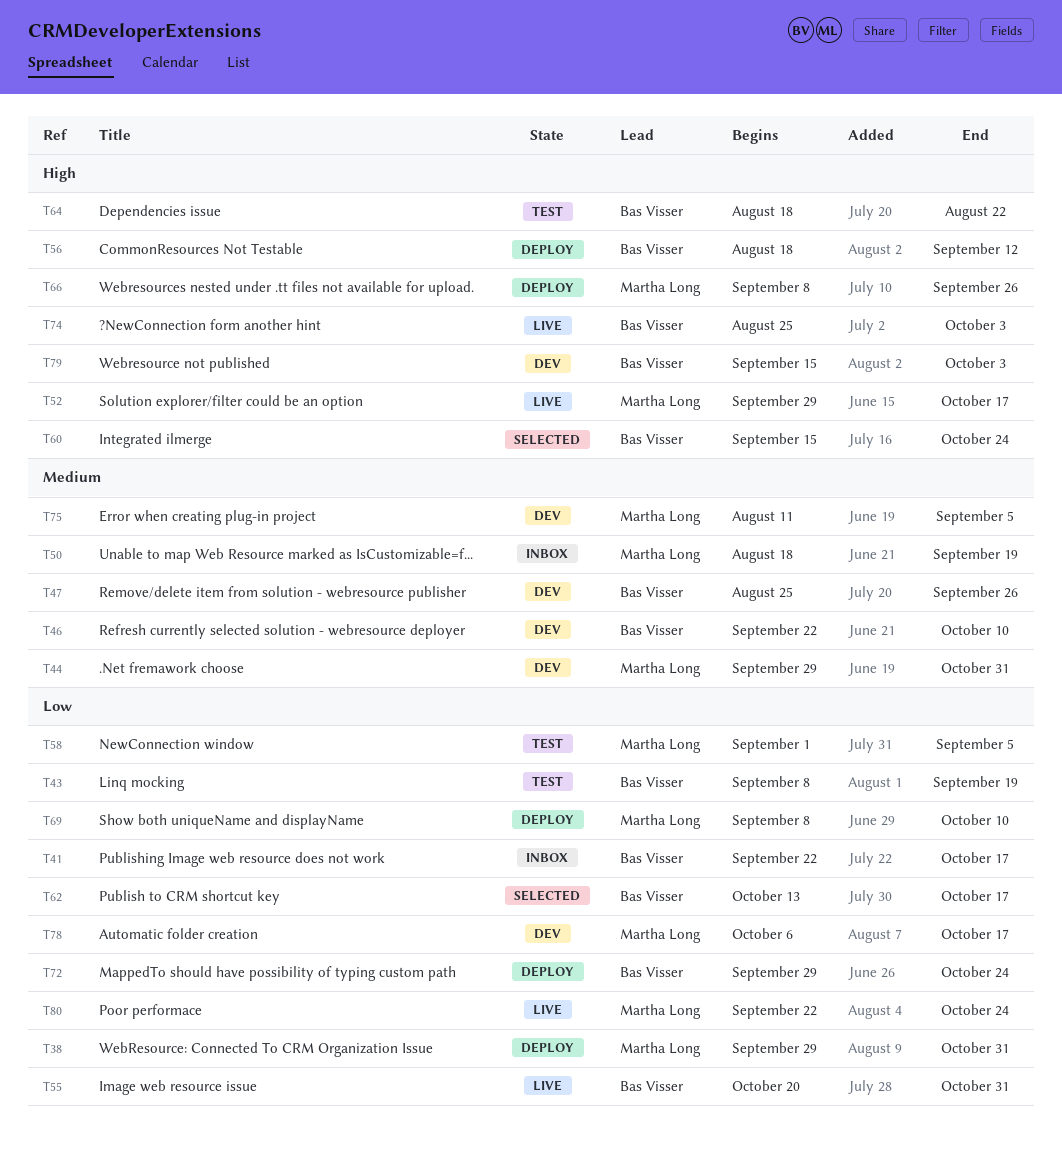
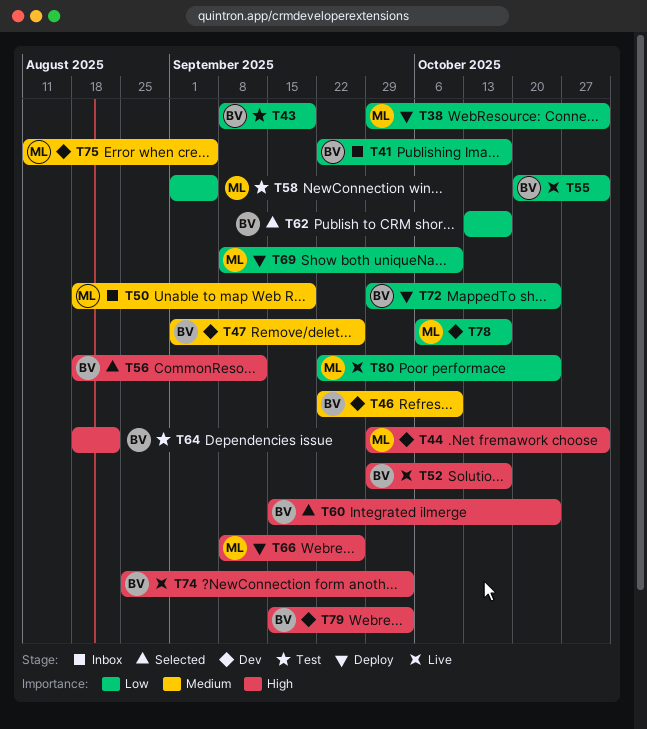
T44, priority: Medium -> High
T47, start: Aug 25 -> Sep 1
T52, owner: Martha Long -> Bas Visser
T56, status: Deploy -> Selected

